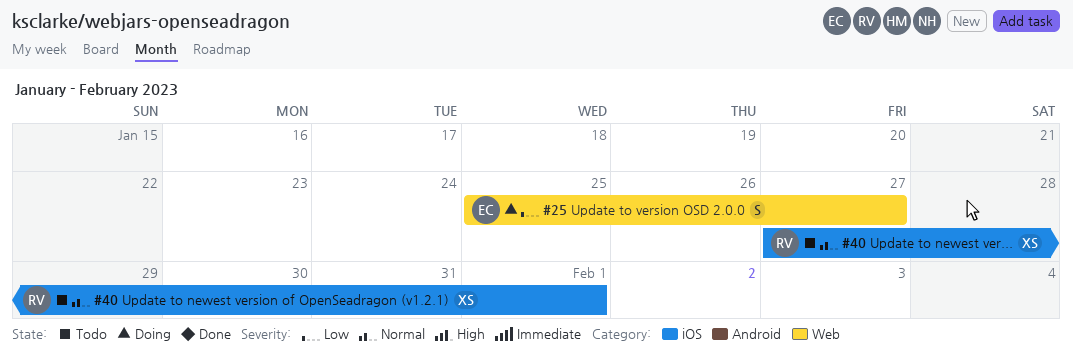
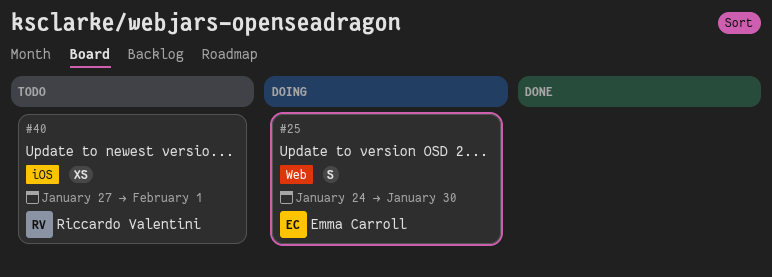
#25, start: Jan 25 -> Jan 24
#25, due: Jan 27 -> Jan 30

